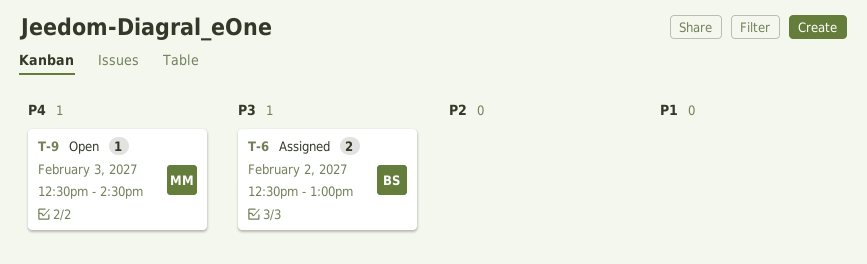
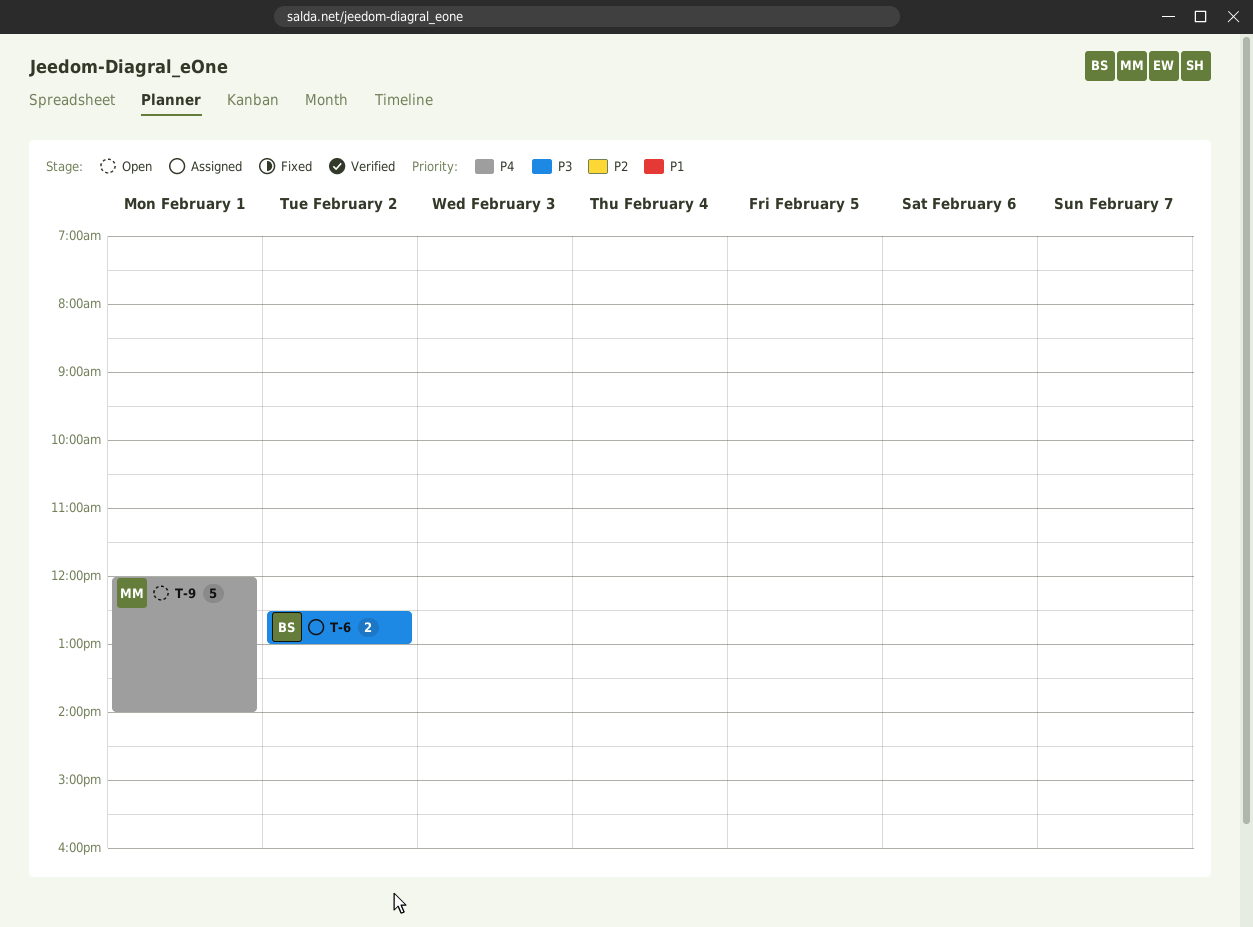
T-9, estimate: 1 -> 5
T-9, day: Feb 3 -> Feb 1
T-9, begins: 12:30 -> 12:00
T-9, ends: 14:30 -> 14:00

